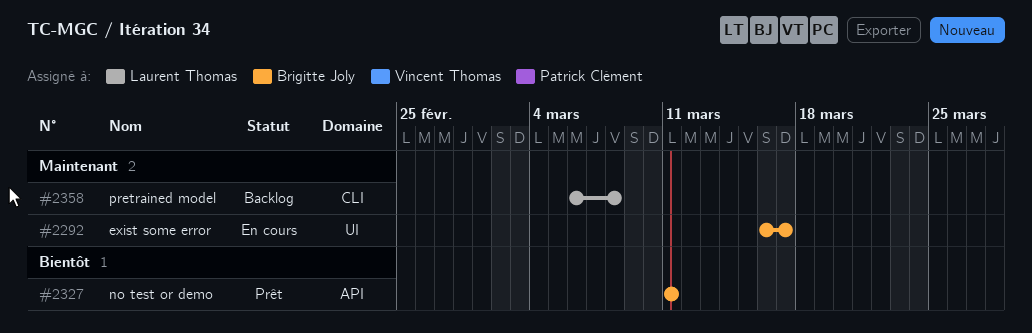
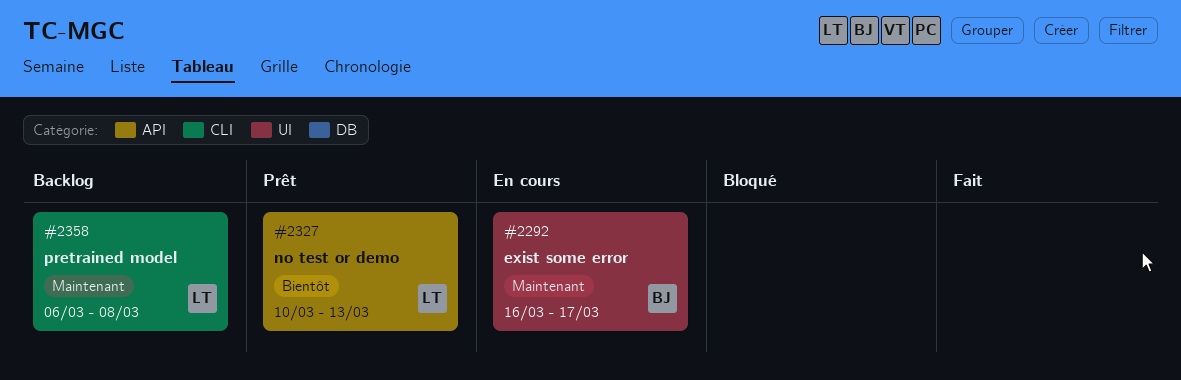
#2327, owner: Brigitte Joly -> Laurent Thomas
#2327, start: Mar 11 -> Mar 10
#2327, due: Mar 11 -> Mar 13

